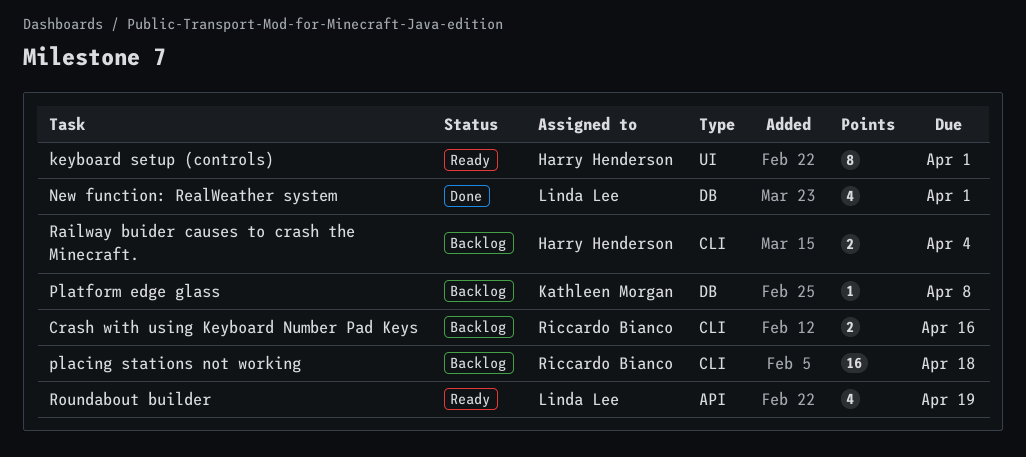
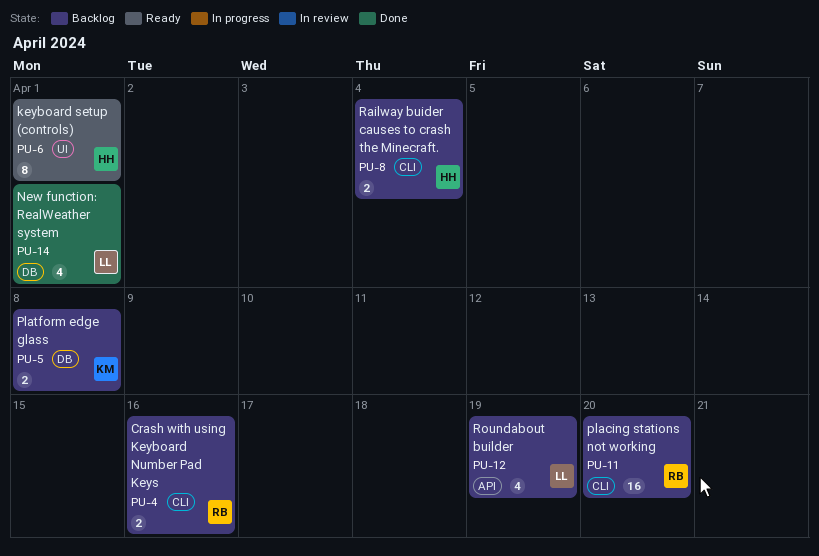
placing stations not working, due: Apr 18 -> Apr 20
Platform edge glass, estimate: 1 -> 2
Roundabout builder, status: Ready -> Backlog

